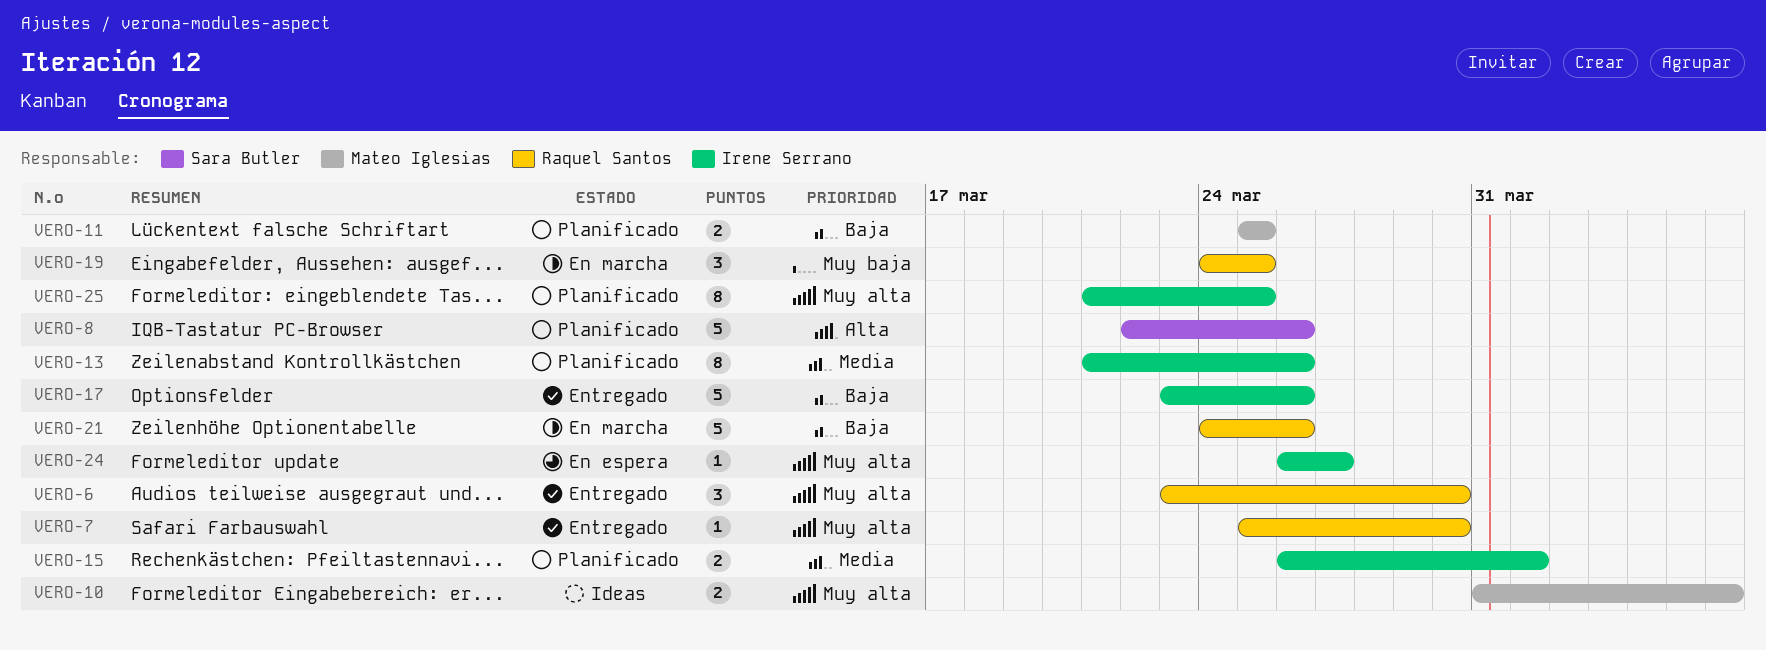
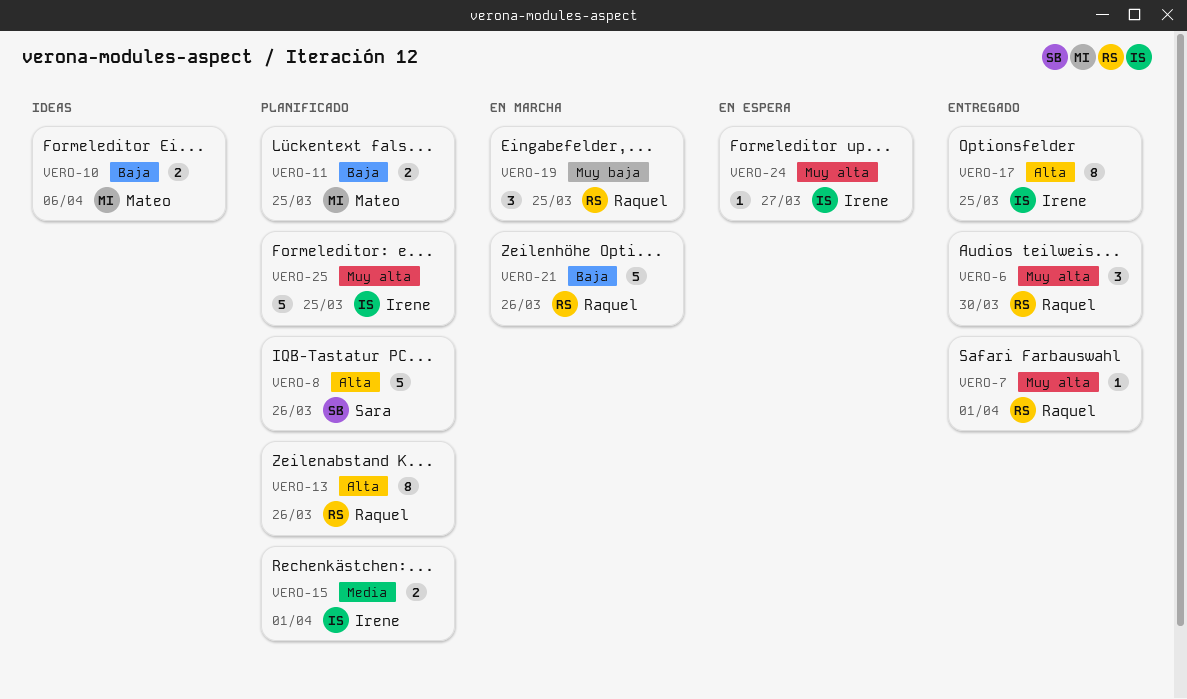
VERO-7, due: Mar 30 -> Apr 1
VERO-10, priority: Muy alta -> Baja
VERO-13, owner: Irene Serrano -> Raquel Santos
VERO-13, priority: Media -> Alta
VERO-17, priority: Baja -> Alta
VERO-17, estimate: 5 -> 8
VERO-17, due: Mar 26 -> Mar 25
VERO-25, estimate: 8 -> 5

